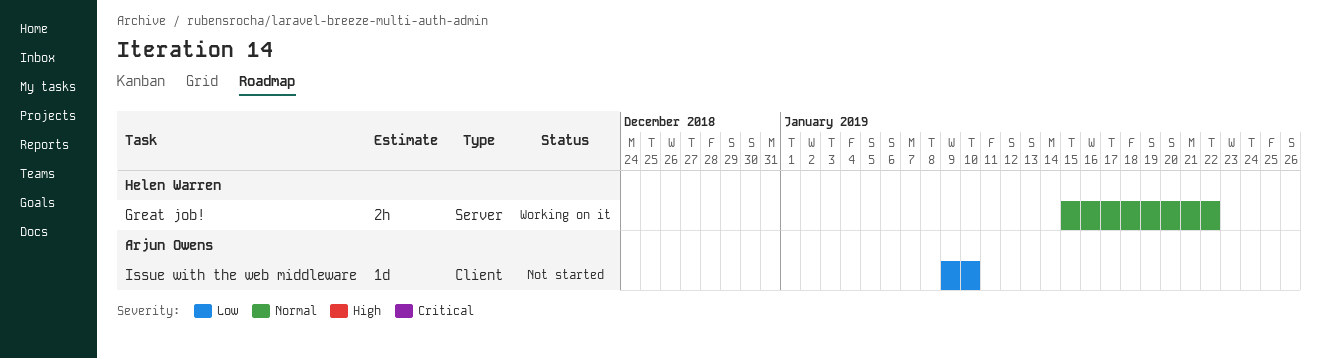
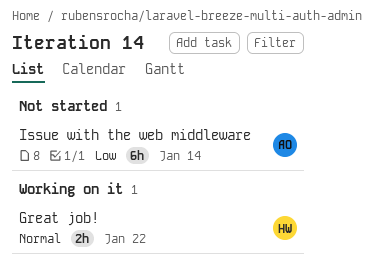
Issue with the web middleware, estimate: 1d -> 6h
Issue with the web middleware, due: Jan 10 -> Jan 14

